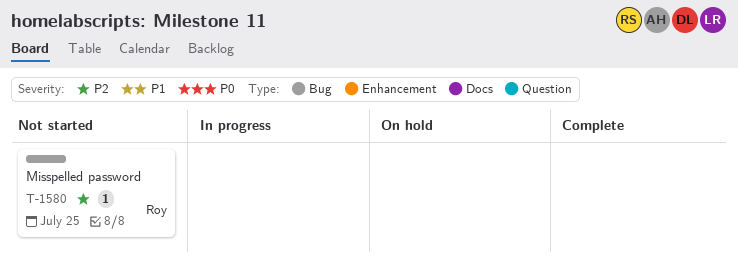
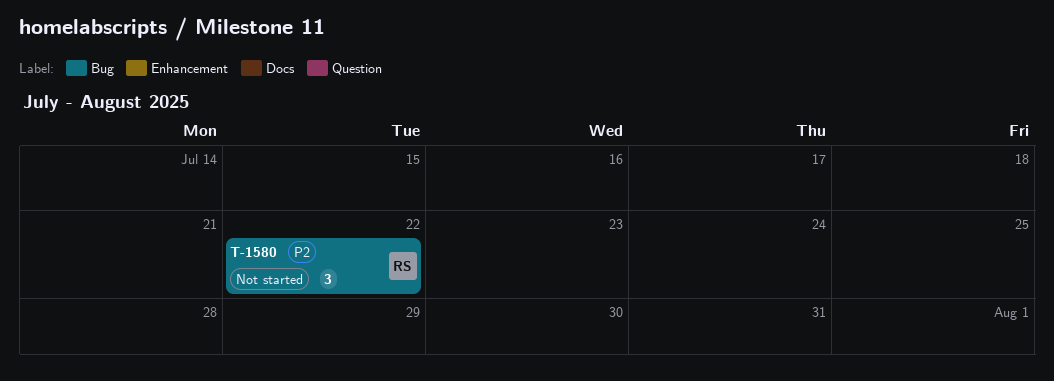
T-1580, estimate: 1 -> 3
T-1580, due: Jul 25 -> Jul 22

